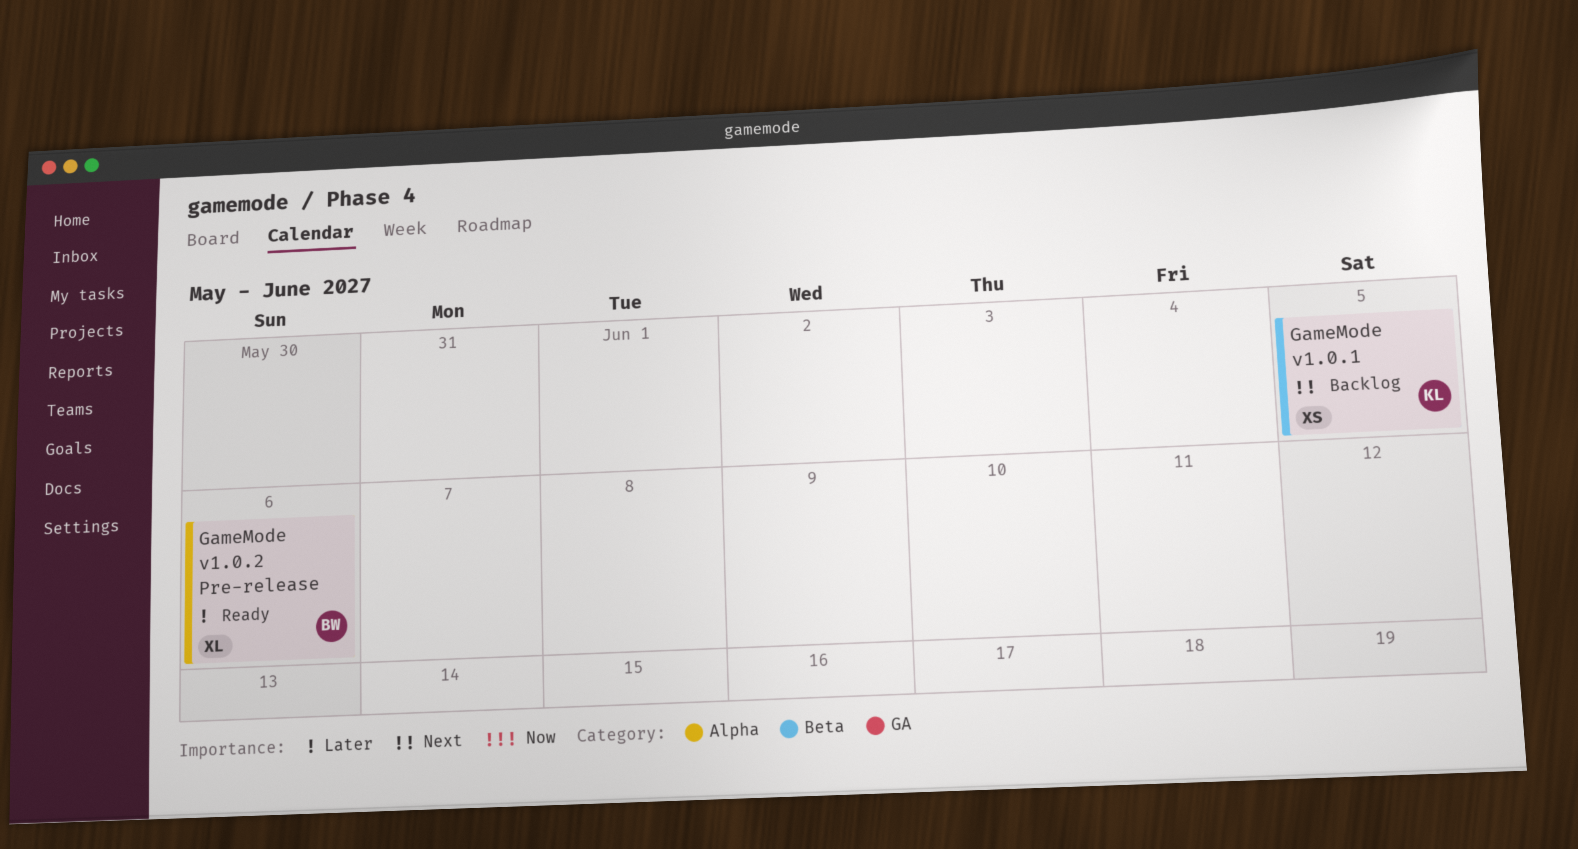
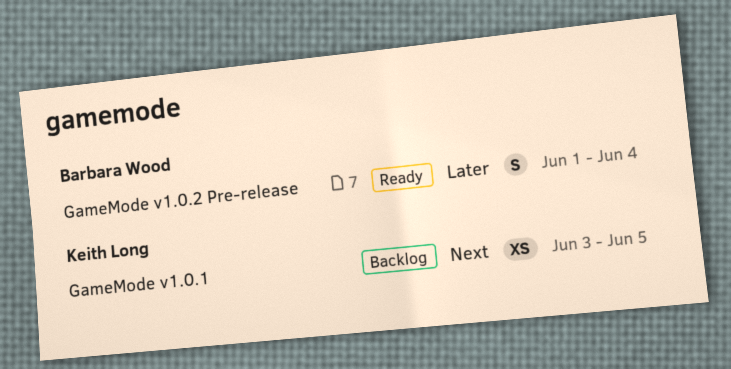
GameMode v1.0.2 Pre-release, estimate: XL -> S
GameMode v1.0.2 Pre-release, due: Jun 6 -> Jun 4

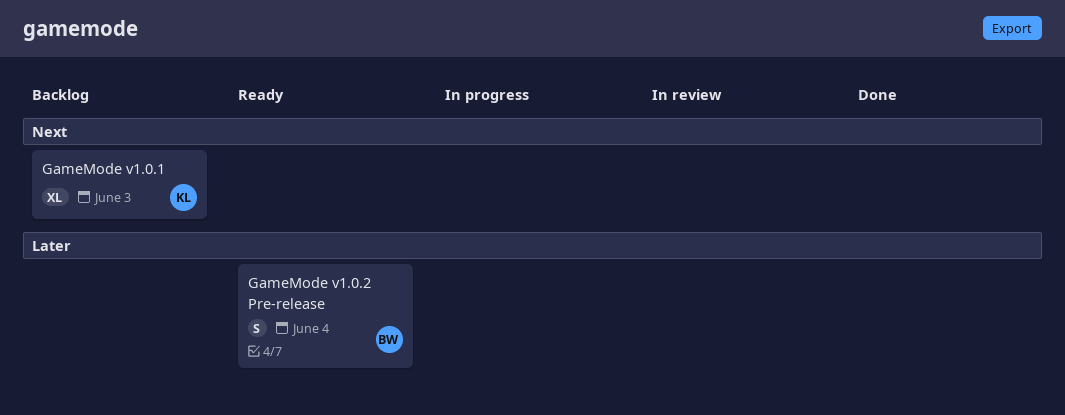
GameMode v1.0.1, estimate: XS -> XL
GameMode v1.0.1, due: Jun 5 -> Jun 3

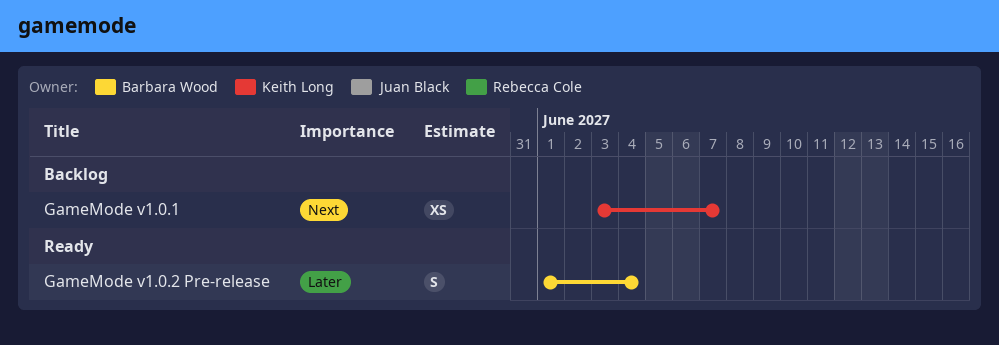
GameMode v1.0.1, estimate: XL -> XS
GameMode v1.0.1, due: Jun 3 -> Jun 7

